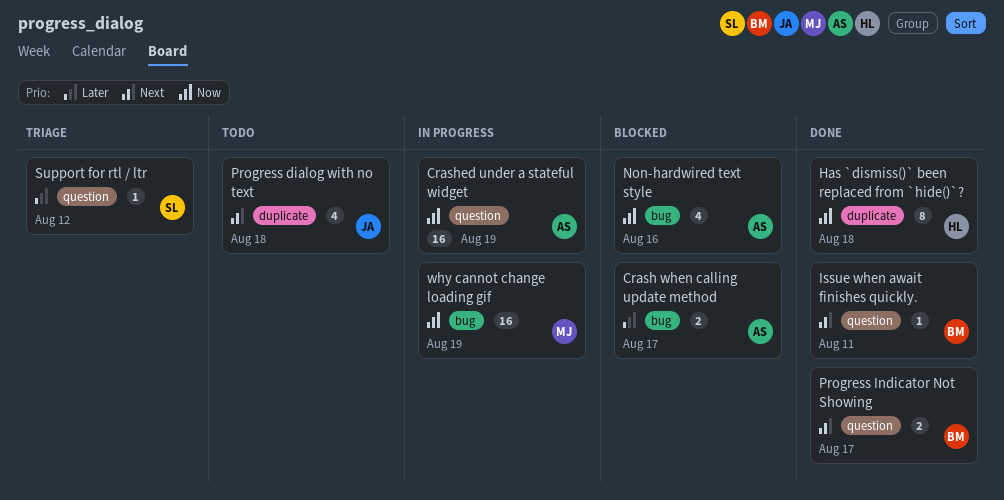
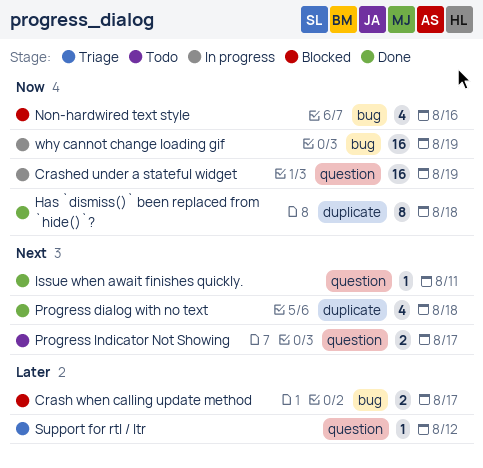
Progress dialog with no text, status: Todo -> Done
Progress Indicator Not Showing, status: Done -> Todo

